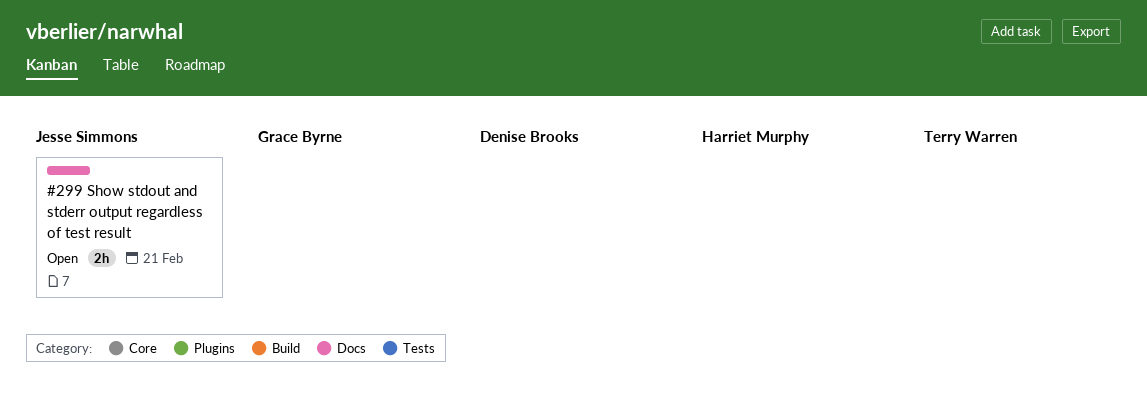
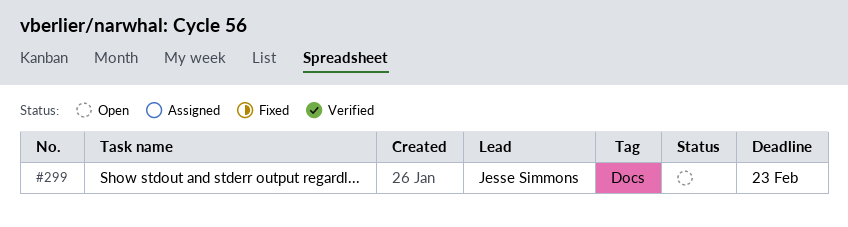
#299, due: Feb 21 -> Feb 23

